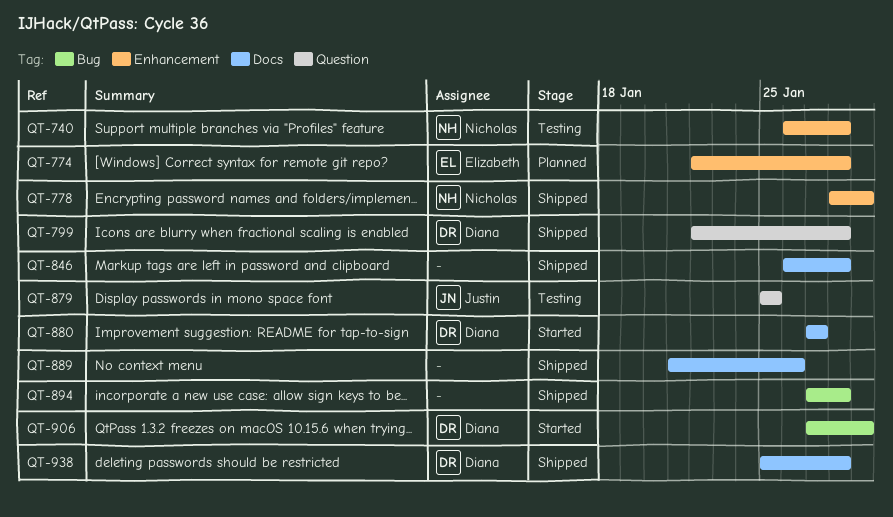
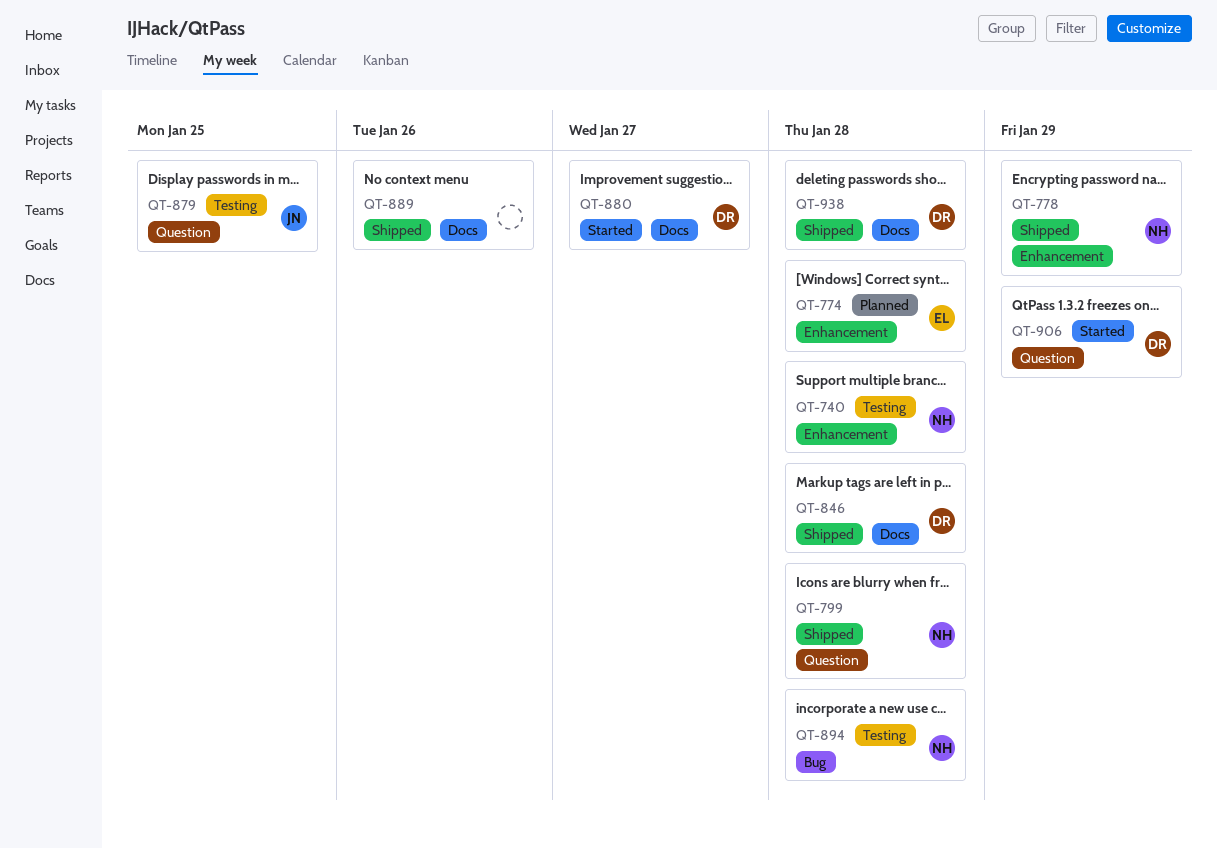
QT-799, owner: Diana -> Nicholas
QT-846, owner: none -> Diana
QT-894, status: Shipped -> Testing
QT-894, owner: none -> Nicholas
QT-906, label: Bug -> Question

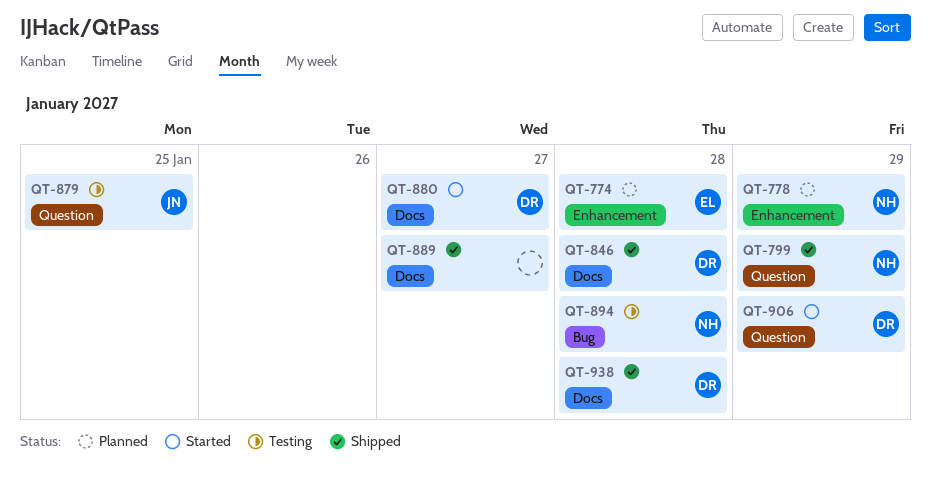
QT-740: present -> none
QT-778, status: Shipped -> Planned
QT-799, due: Jan 28 -> Jan 29
QT-889, due: Jan 26 -> Jan 27

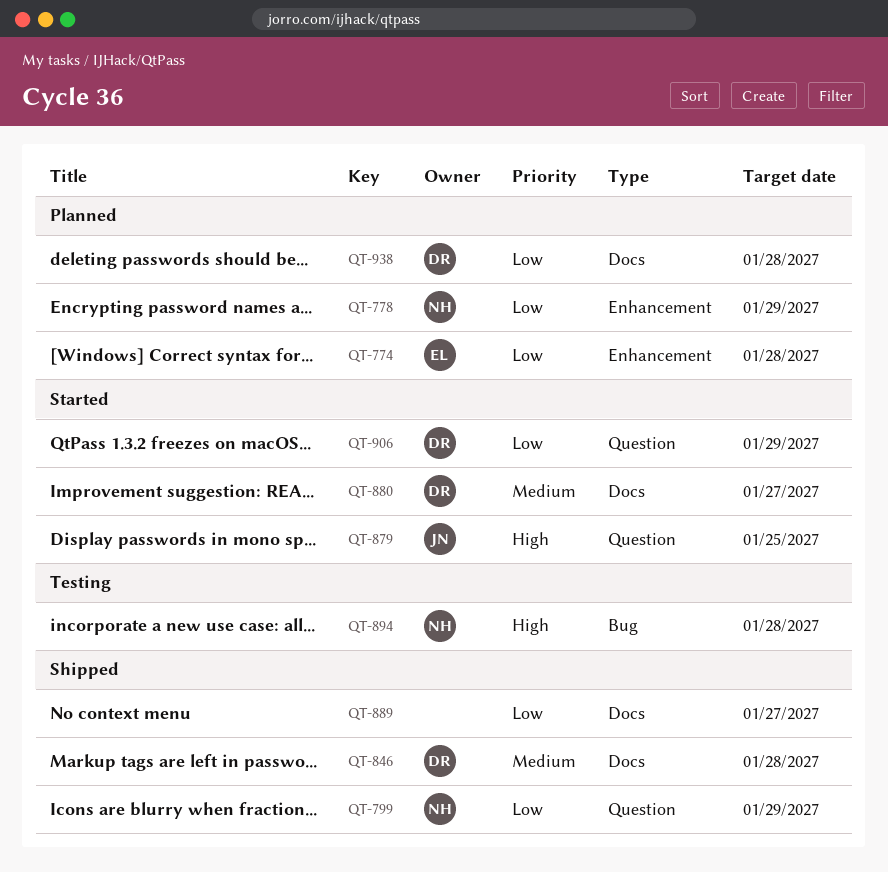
QT-879, status: Testing -> Started
QT-938, status: Shipped -> Planned

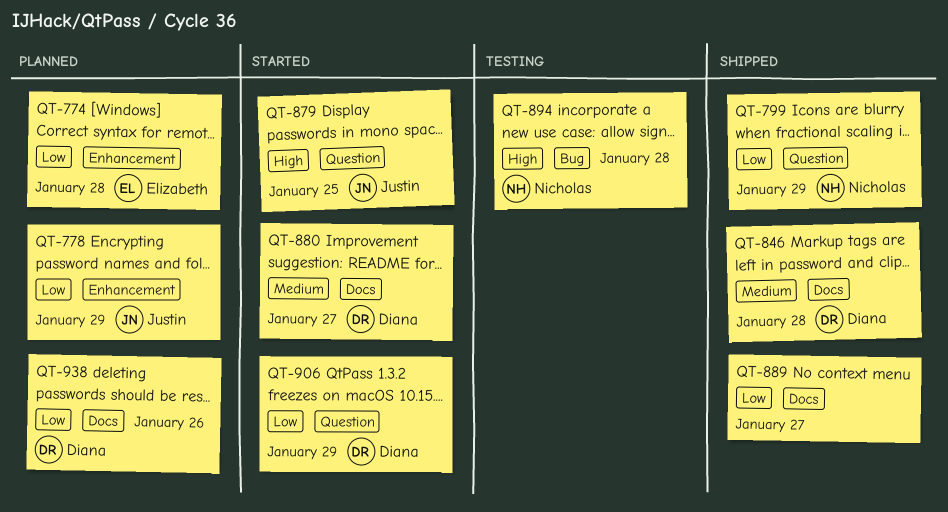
QT-778, owner: Nicholas -> Justin
QT-938, due: Jan 28 -> Jan 26

